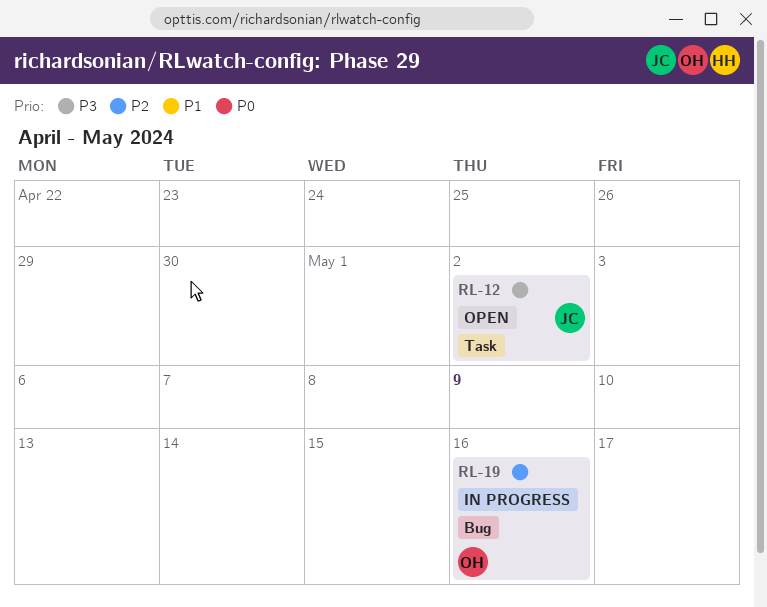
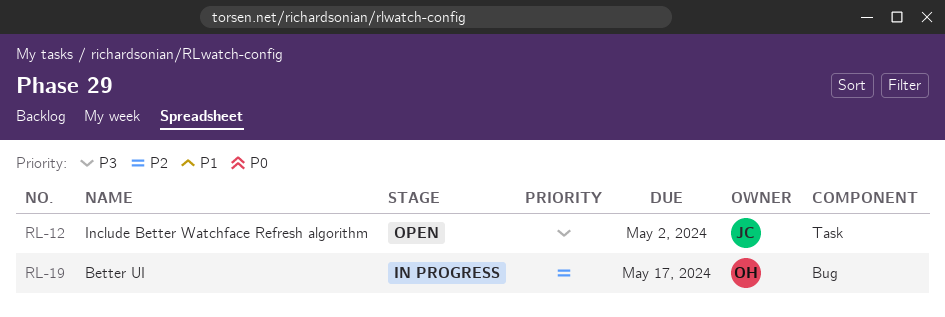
RL-19, due: May 16 -> May 17

